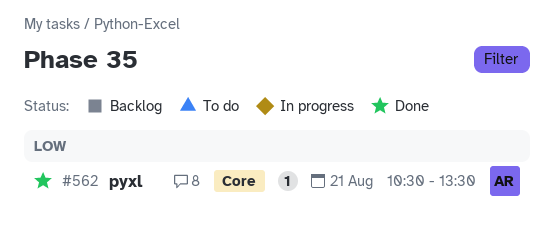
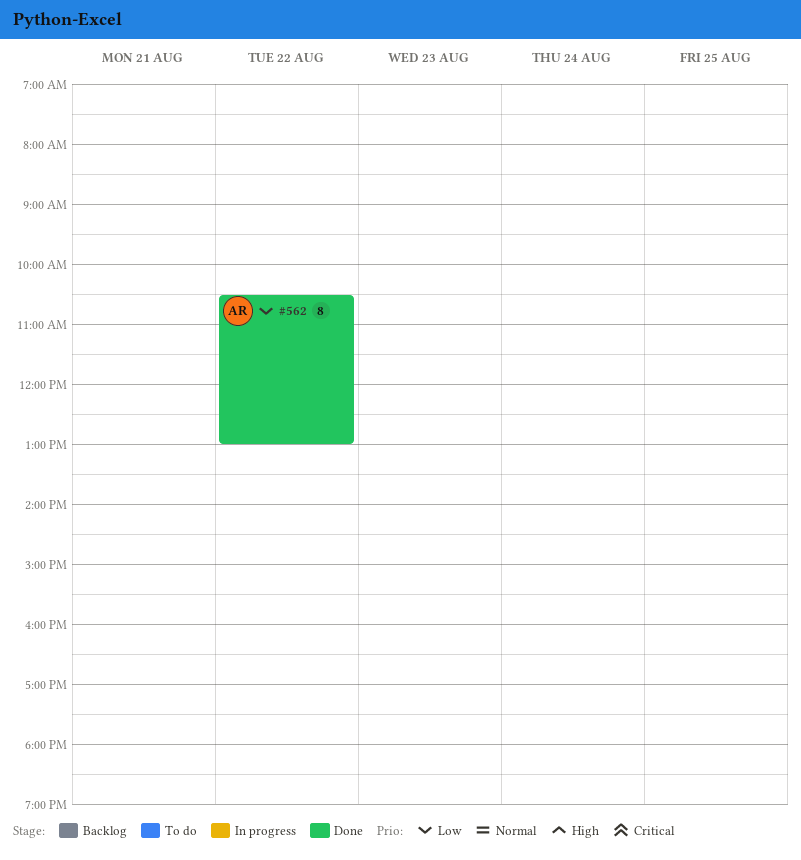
#562, estimate: 1 -> 8
#562, day: Aug 21 -> Aug 22
#562, ends: 13:30 -> 13:00

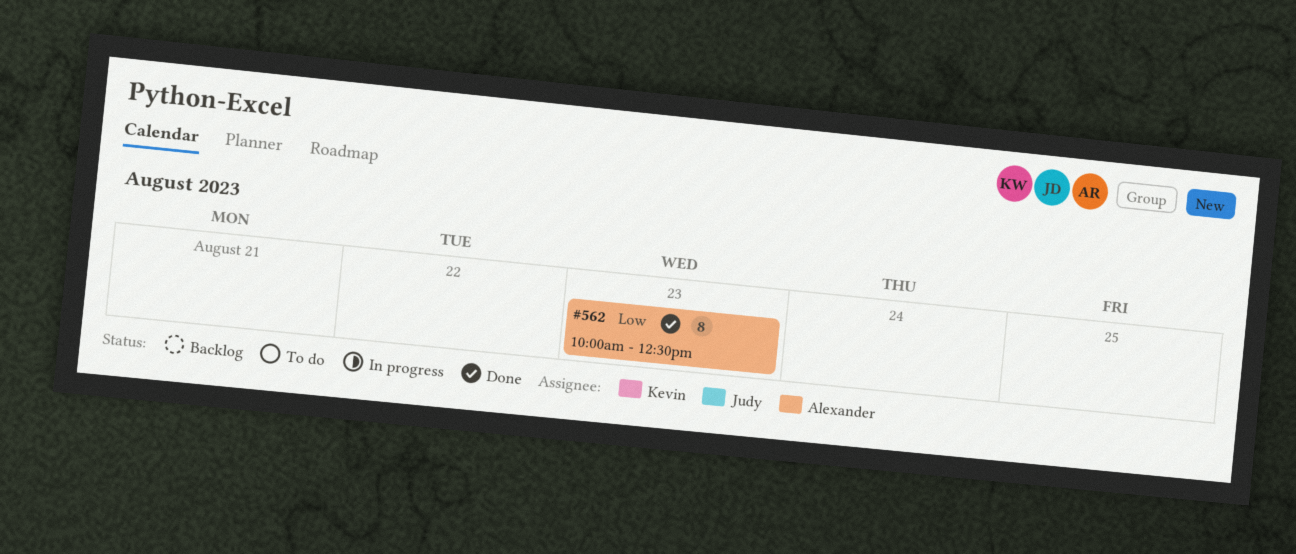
#562, day: Aug 22 -> Aug 23
#562, begins: 10:30 -> 10:00
#562, ends: 13:00 -> 12:30

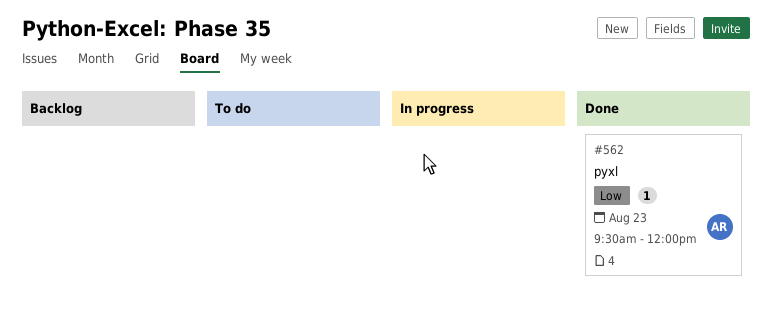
#562, estimate: 8 -> 1
#562, begins: 10:00 -> 09:30
#562, ends: 12:30 -> 12:00

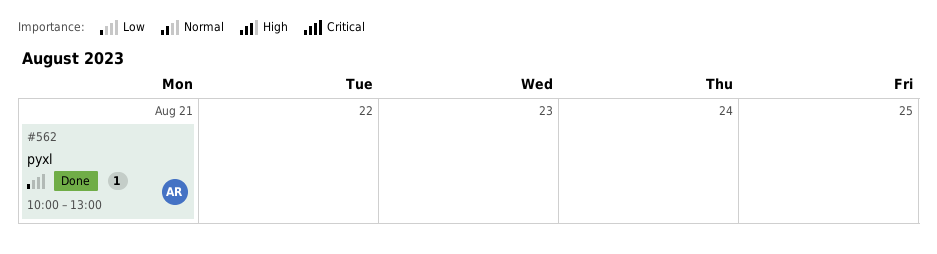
#562, day: Aug 23 -> Aug 21
#562, begins: 09:30 -> 10:00
#562, ends: 12:00 -> 13:00

